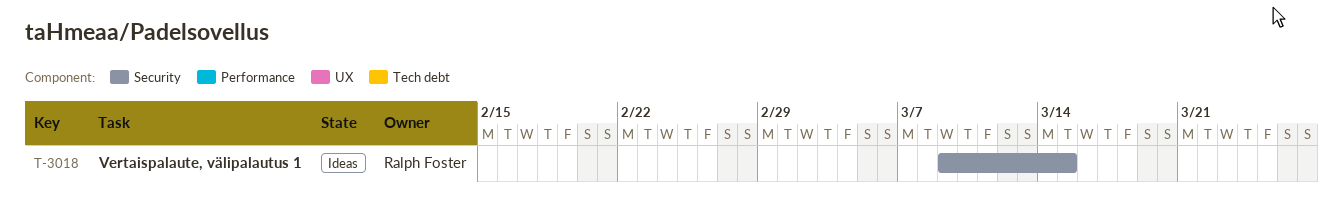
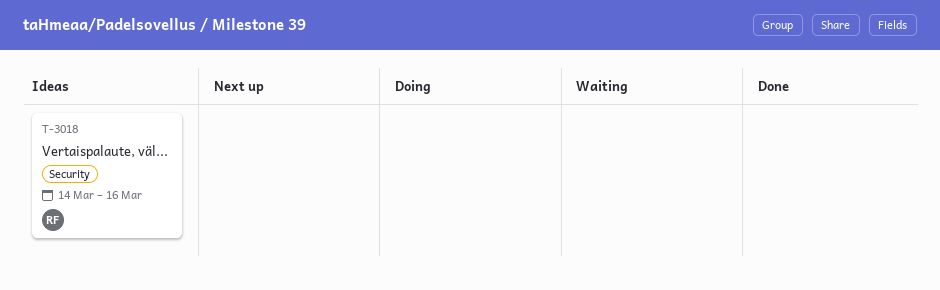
T-3018, start: Mar 9 -> Mar 14
T-3018, due: Mar 15 -> Mar 16

